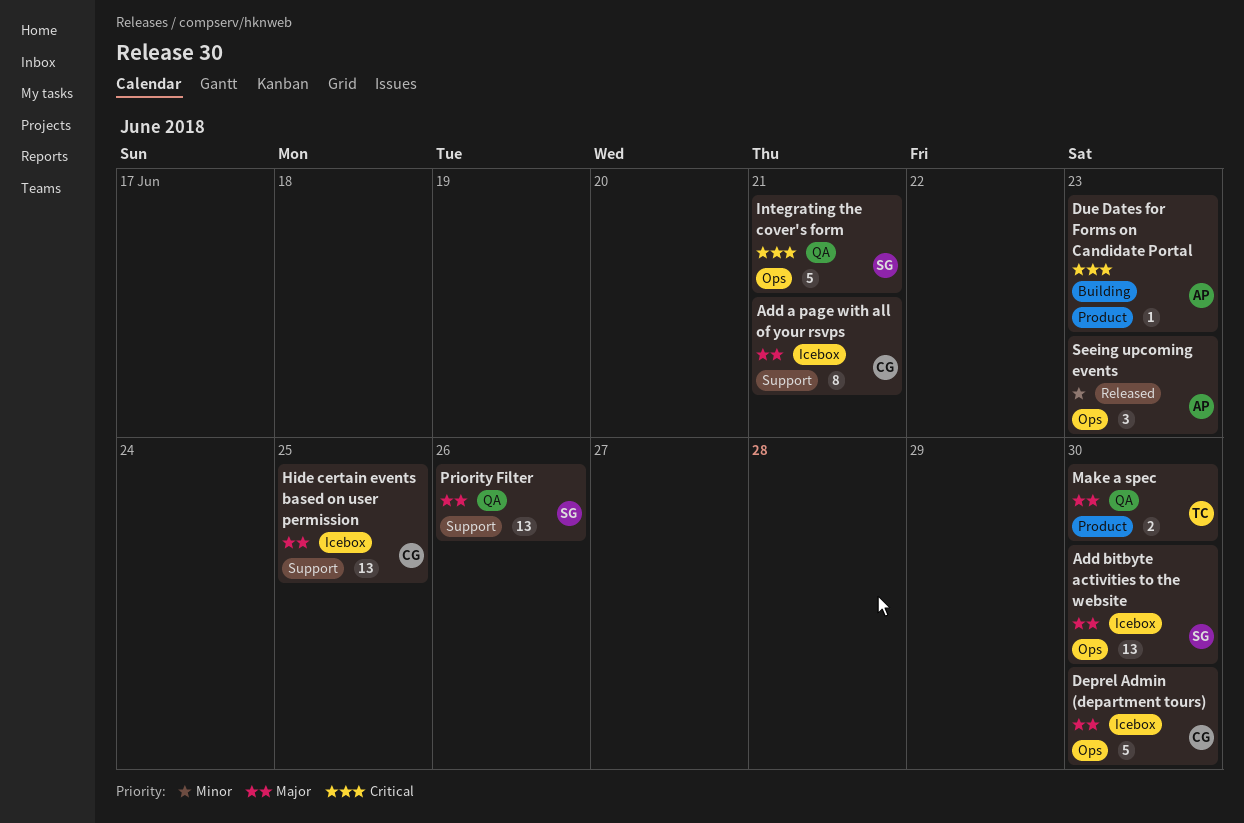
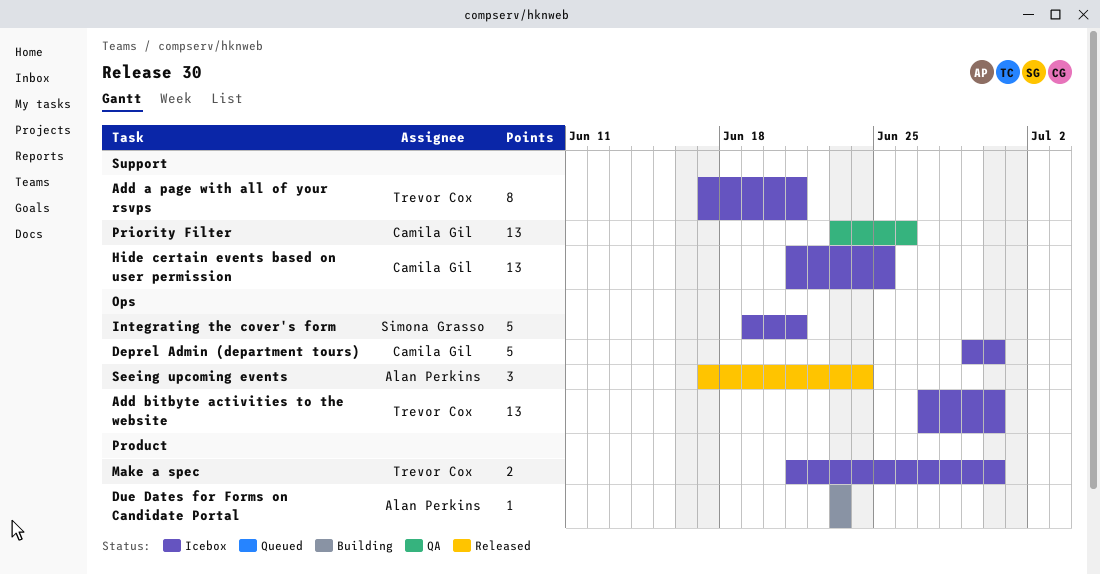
Add a page with all of your rsvps, owner: Camila Gil -> Trevor Cox
Add bitbyte activities to the website, owner: Simona Grasso -> Trevor Cox
Integrating the cover's form, status: QA -> Icebox
Make a spec, status: QA -> Icebox
Priority Filter, owner: Simona Grasso -> Camila Gil
Seeing upcoming events, due: Jun 23 -> Jun 24

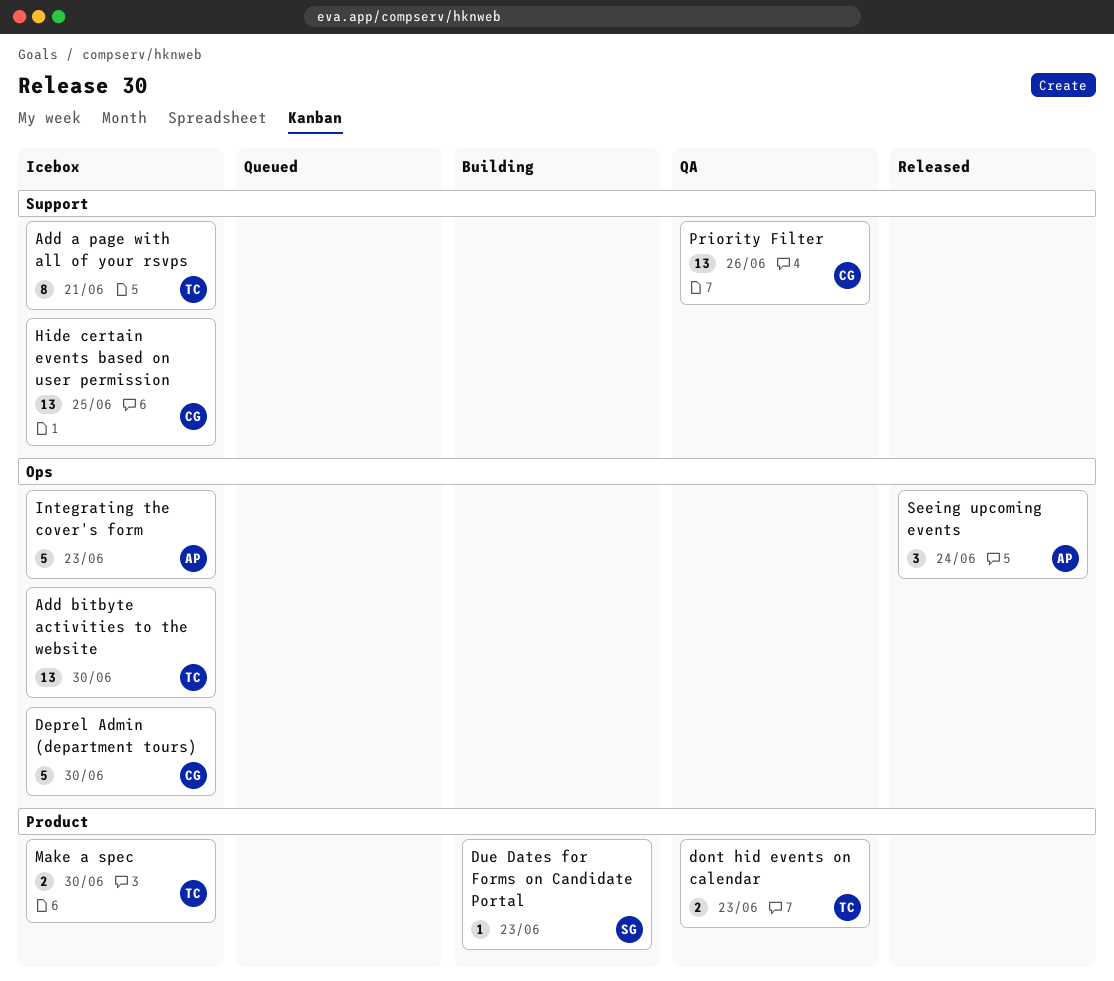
dont hid events on calendar: none -> present
Due Dates for Forms on Candidate Portal, owner: Alan Perkins -> Simona Grasso
Integrating the cover's form, owner: Simona Grasso -> Alan Perkins
Integrating the cover's form, due: Jun 21 -> Jun 23

